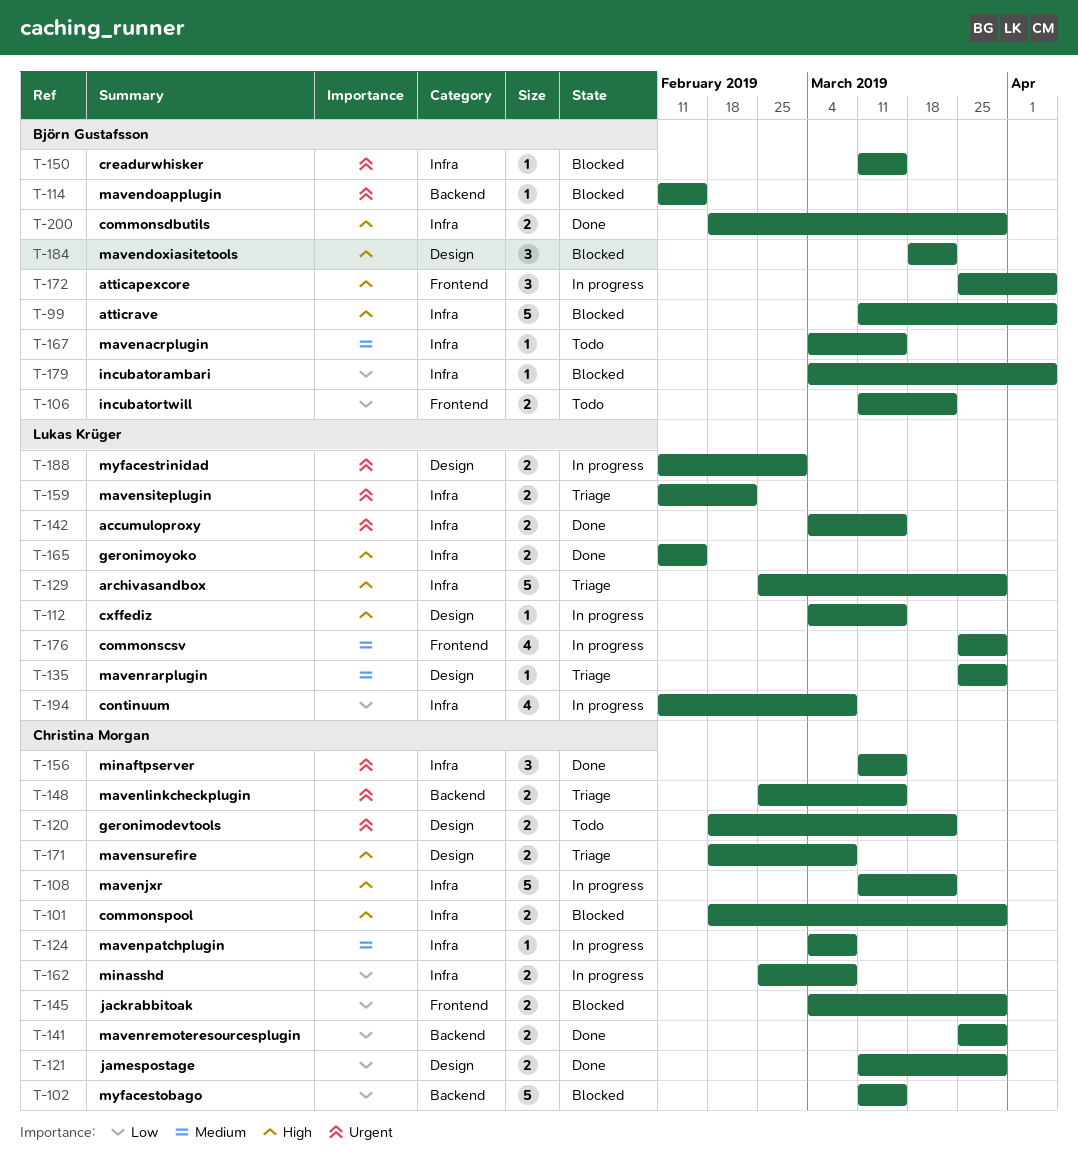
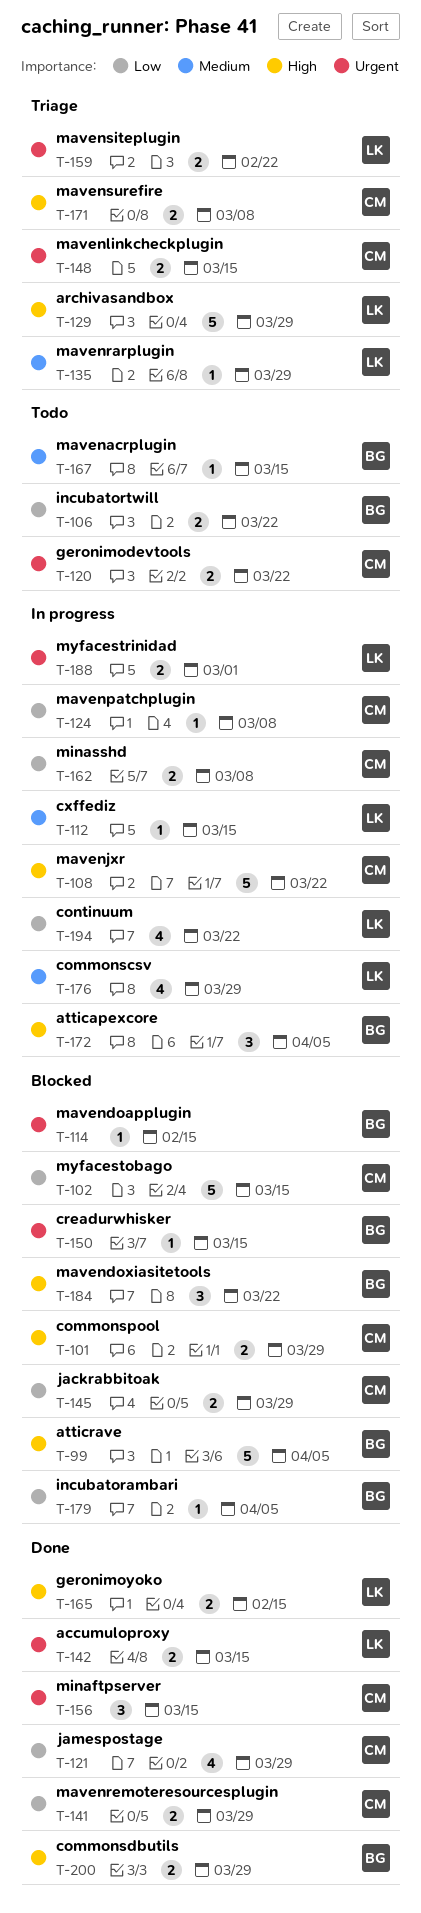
T-112, priority: High -> Medium
T-121, estimate: 2 -> 4
T-124, priority: Medium -> Low
T-194, due: Mar 8 -> Mar 22

